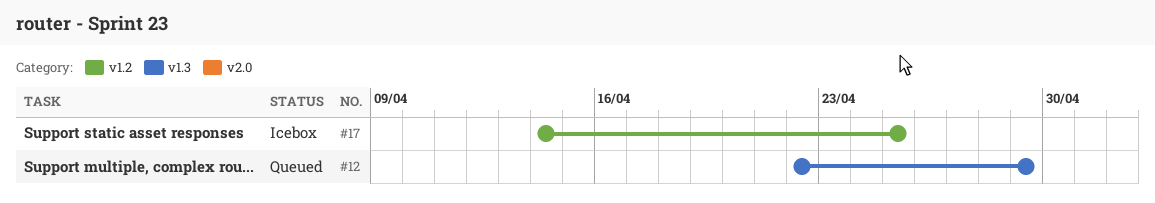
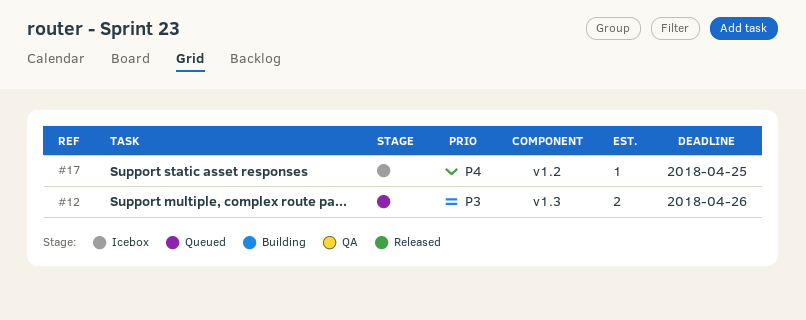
#12, due: Apr 29 -> Apr 26

